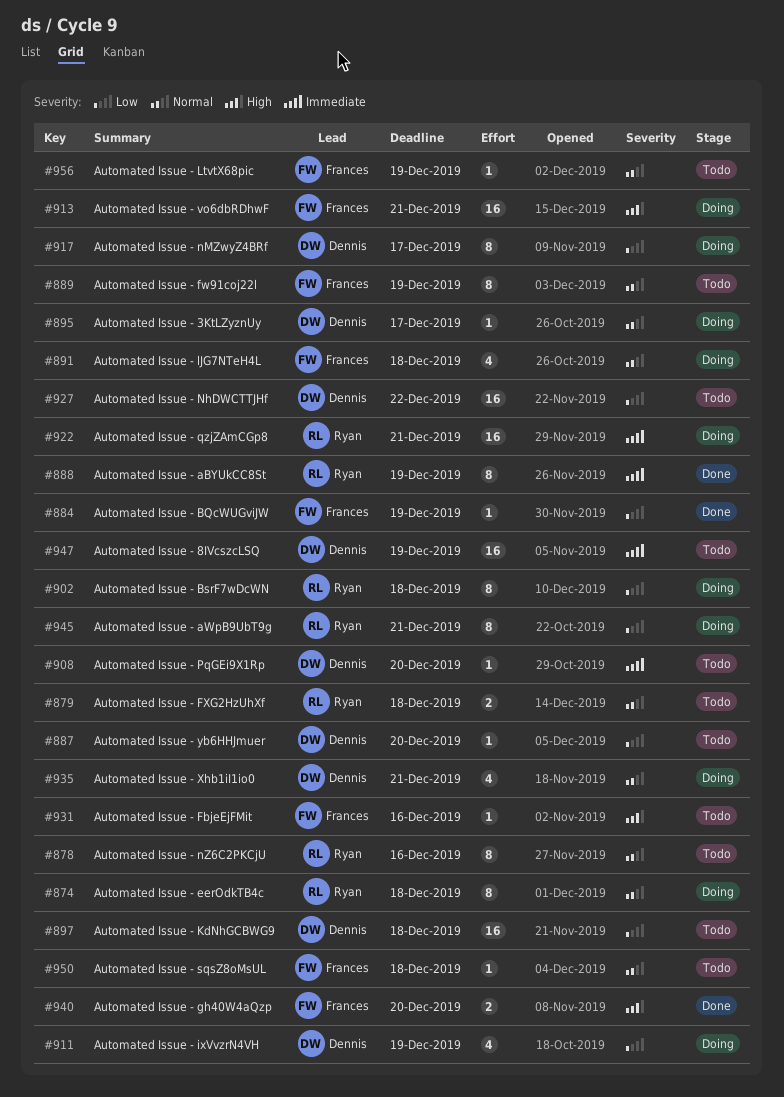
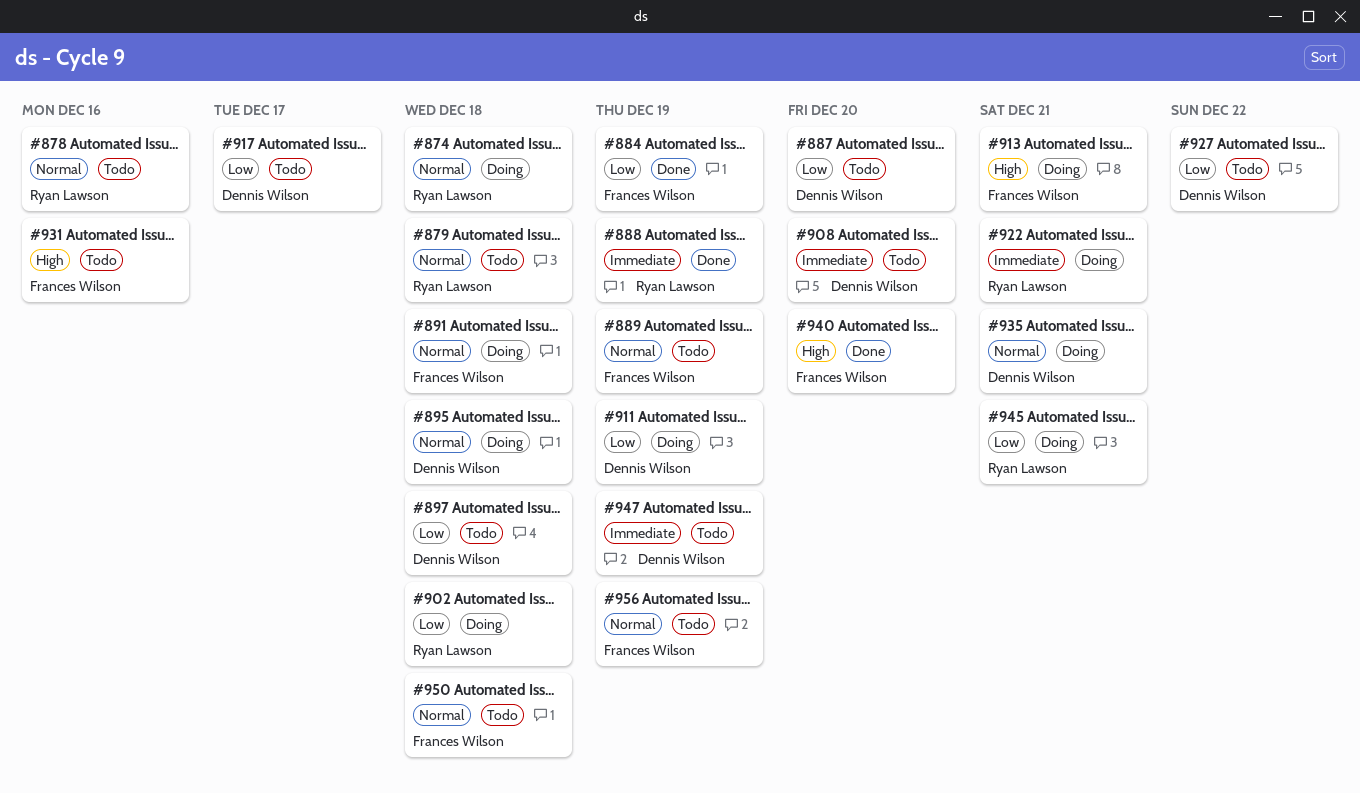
#895, due: Dec 17 -> Dec 18
#917, status: Doing -> Todo

